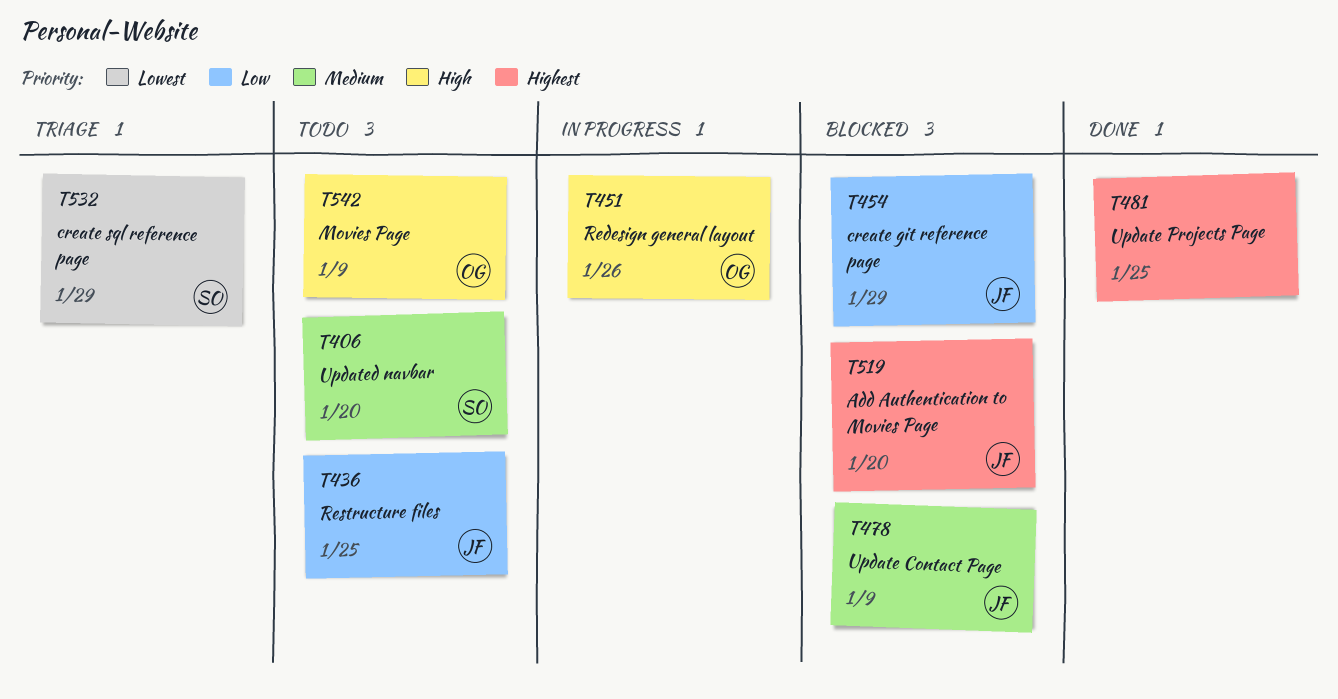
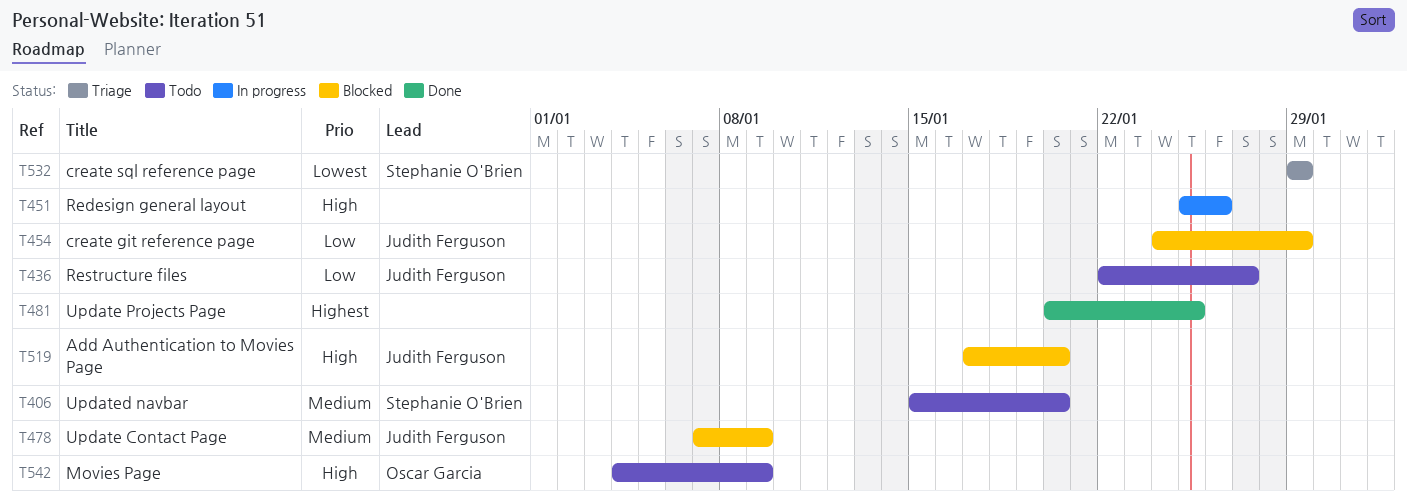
T436, due: Jan 25 -> Jan 27
T451, owner: Oscar Garcia -> none
T519, priority: Highest -> High

